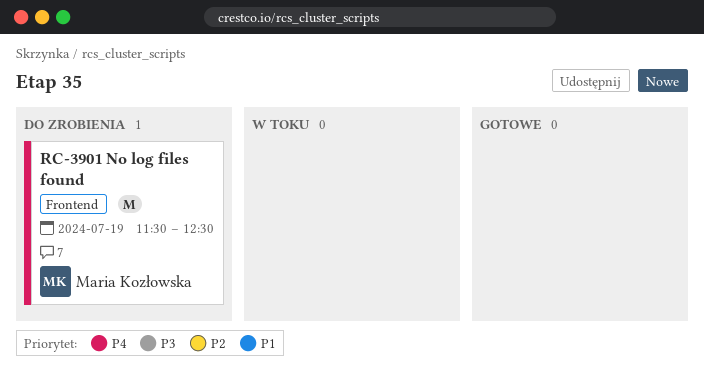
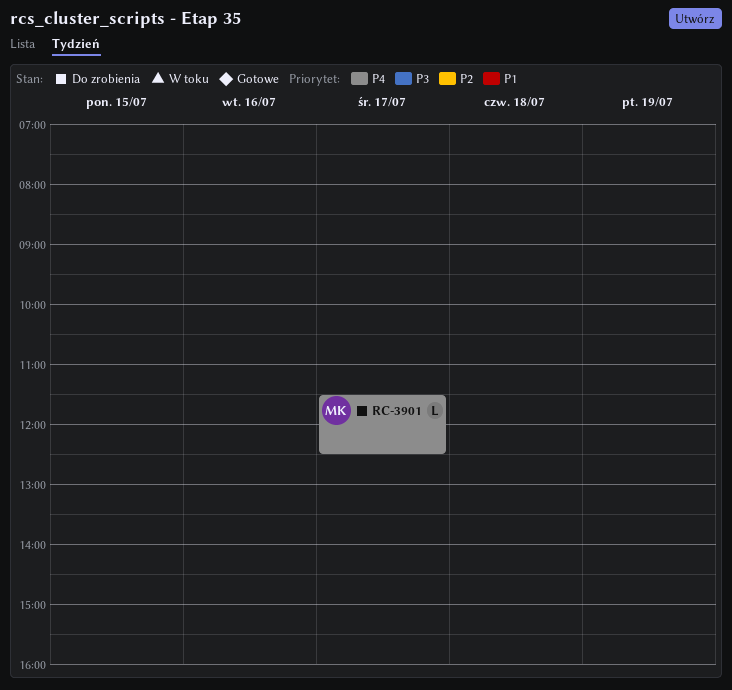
RC-3901, estimate: M -> L
RC-3901, day: Jul 19 -> Jul 17

